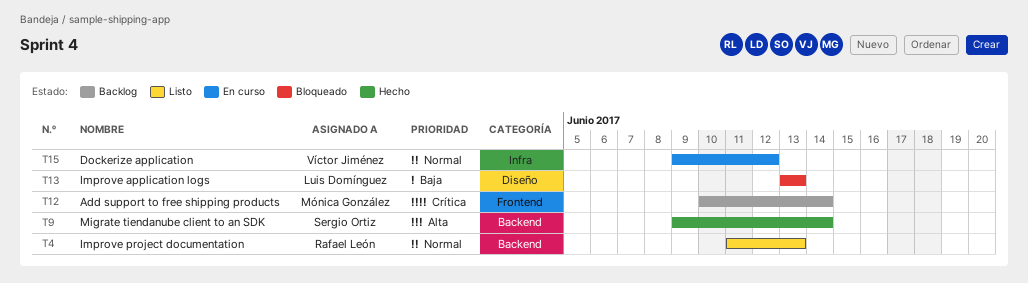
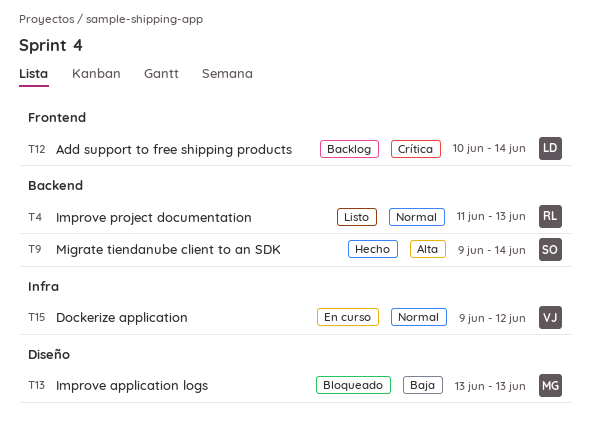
T12, owner: Mónica González -> Luis Domínguez
T13, owner: Luis Domínguez -> Mónica González

